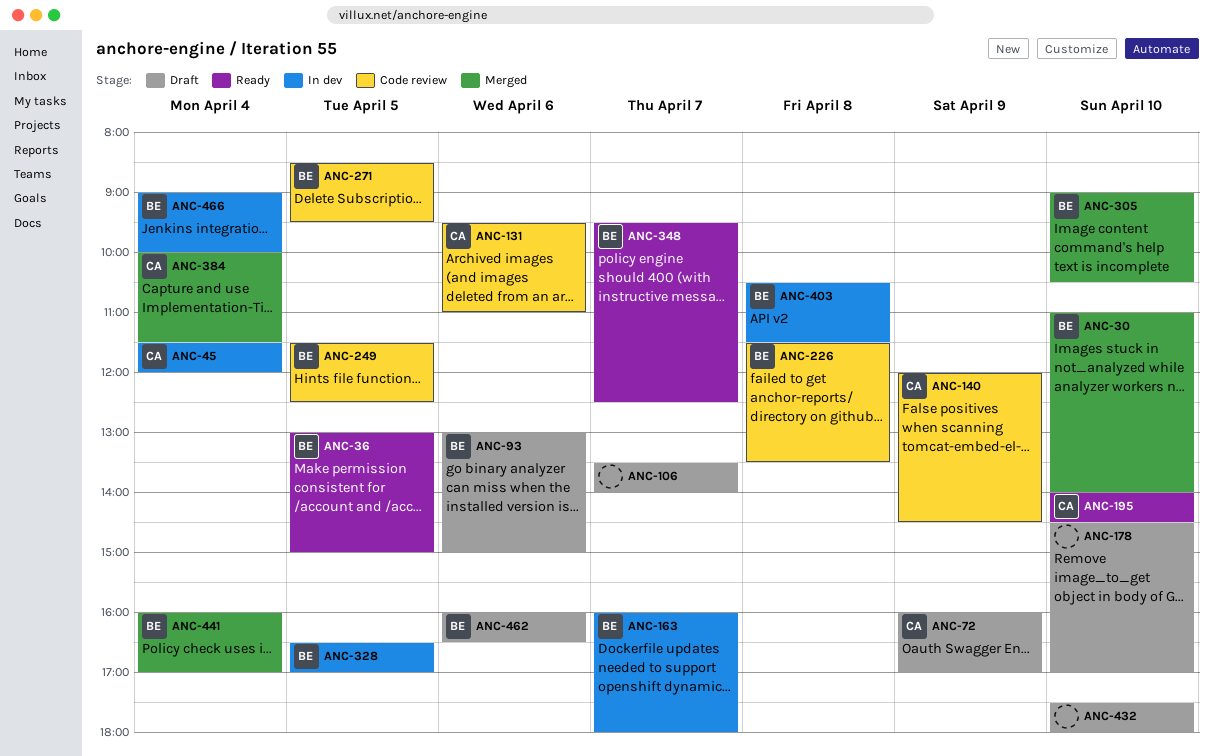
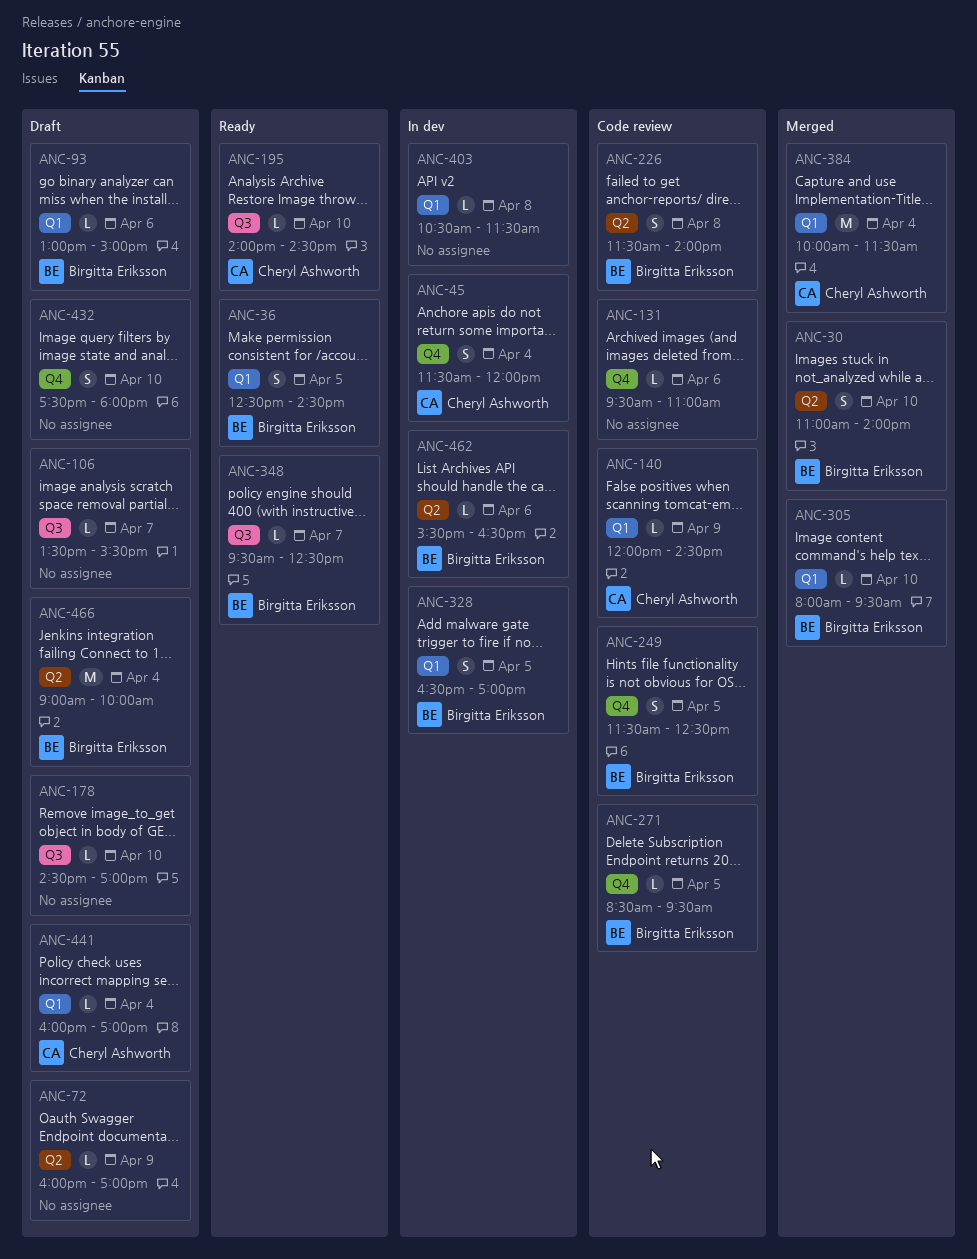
ANC-36, begins: 13:00 -> 12:30
ANC-36, ends: 15:00 -> 14:30
ANC-72, owner: Cheryl Ashworth -> none
ANC-106, ends: 14:00 -> 15:30
ANC-131, owner: Cheryl Ashworth -> none
ANC-163: present -> none
ANC-226, ends: 13:30 -> 14:00
ANC-305, begins: 09:00 -> 08:00
ANC-305, ends: 10:30 -> 09:30
ANC-403, owner: Birgitta Eriksson -> none
ANC-441, status: Merged -> Draft
ANC-441, owner: Birgitta Eriksson -> Cheryl Ashworth
ANC-462, status: Draft -> In dev
ANC-462, begins: 16:00 -> 15:30
ANC-466, status: In dev -> Draft

